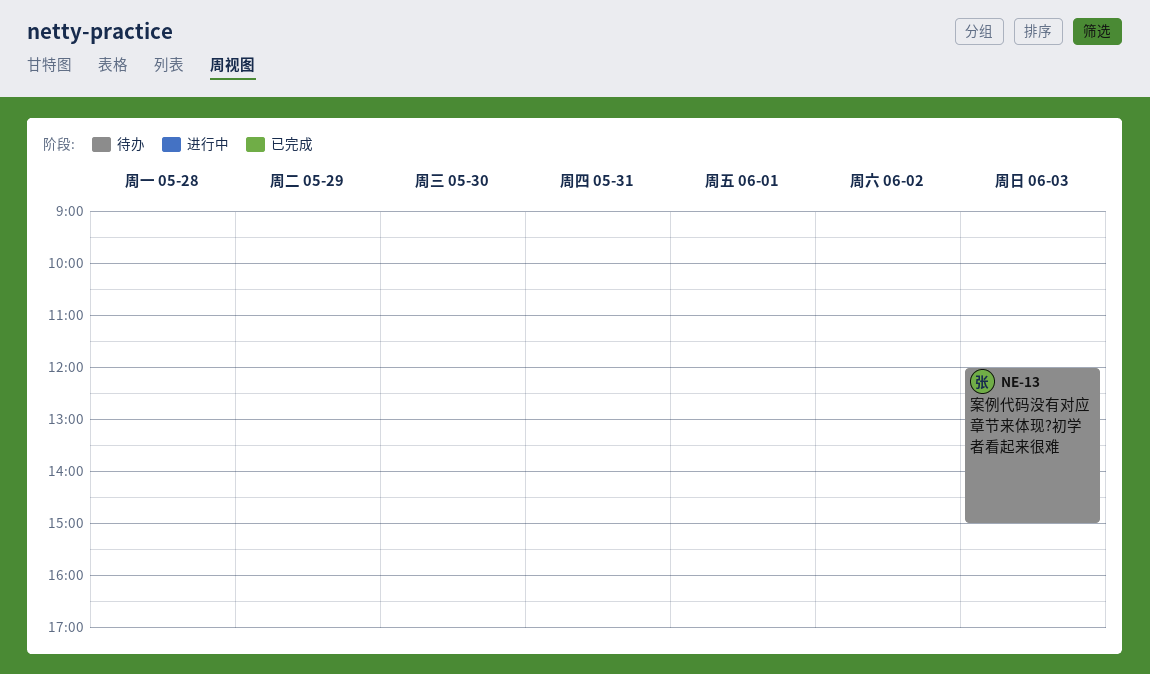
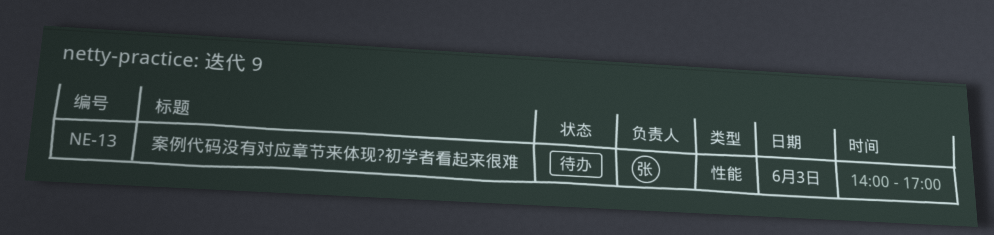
NE-13, begins: 12:00 -> 14:00
NE-13, ends: 15:00 -> 17:00

